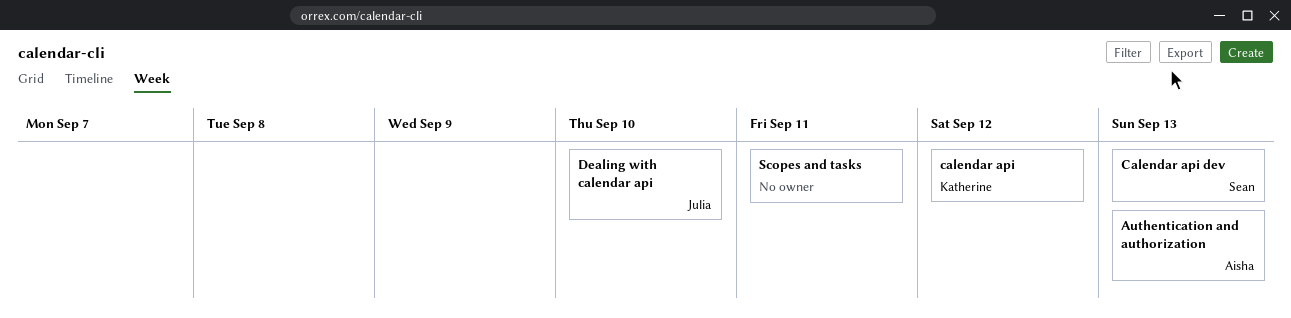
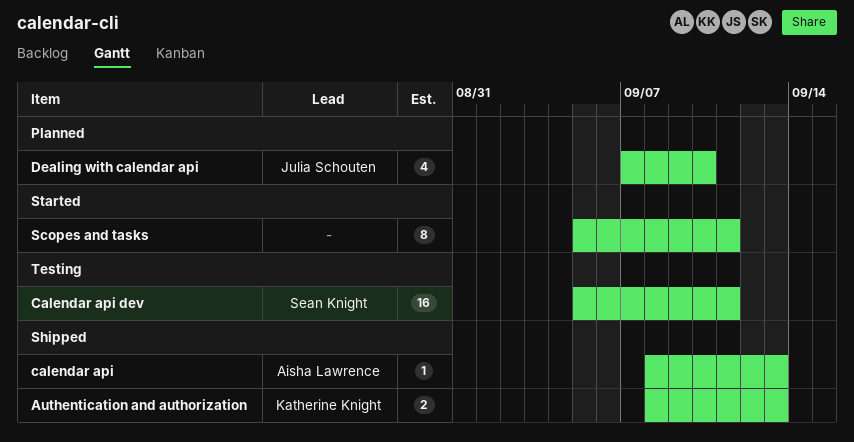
Authentication and authorization, owner: Aisha Lawrence -> Katherine Knight
calendar api, owner: Katherine Knight -> Aisha Lawrence
calendar api, due: Sep 12 -> Sep 13
Calendar api dev, due: Sep 13 -> Sep 11

